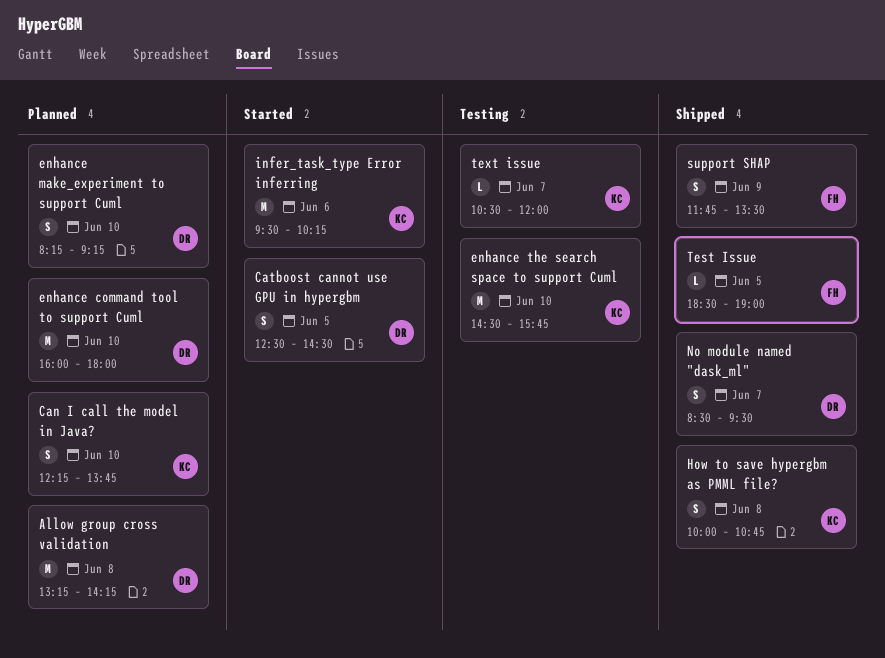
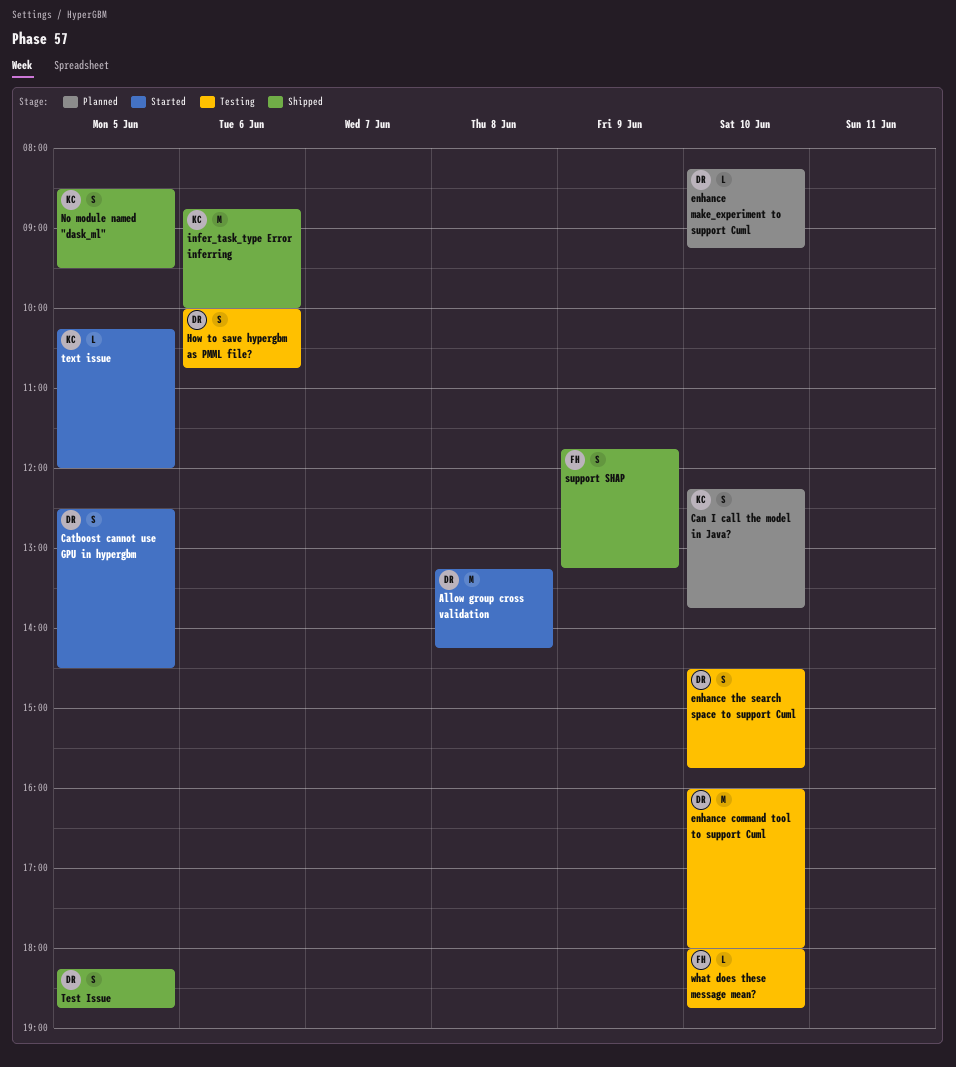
Allow group cross validation, status: Planned -> Started
enhance command tool to support Cuml, status: Planned -> Testing
enhance make_experiment to support Cuml, estimate: S -> L
enhance the search space to support Cuml, owner: KC -> DR
enhance the search space to support Cuml, estimate: M -> S
How to save hypergbm as PMML file?, status: Shipped -> Testing
How to save hypergbm as PMML file?, owner: KC -> DR
How to save hypergbm as PMML file?, day: Jun 8 -> Jun 6
infer_task_type Error inferring, status: Started -> Shipped
infer_task_type Error inferring, begins: 09:30 -> 08:45
infer_task_type Error inferring, ends: 10:15 -> 10:00
No module named "dask_ml", owner: DR -> KC
No module named "dask_ml", day: Jun 7 -> Jun 5
support SHAP, ends: 13:30 -> 13:15
Test Issue, owner: FH -> DR
Test Issue, estimate: L -> S
Test Issue, begins: 18:30 -> 18:15
Test Issue, ends: 19:00 -> 18:45
text issue, status: Testing -> Started
text issue, day: Jun 7 -> Jun 5
text issue, begins: 10:30 -> 10:15
what does these message mean?: none -> present

